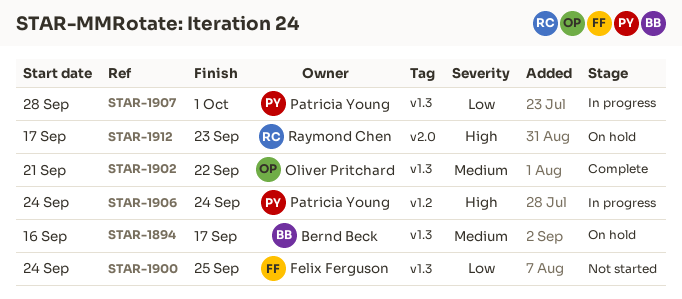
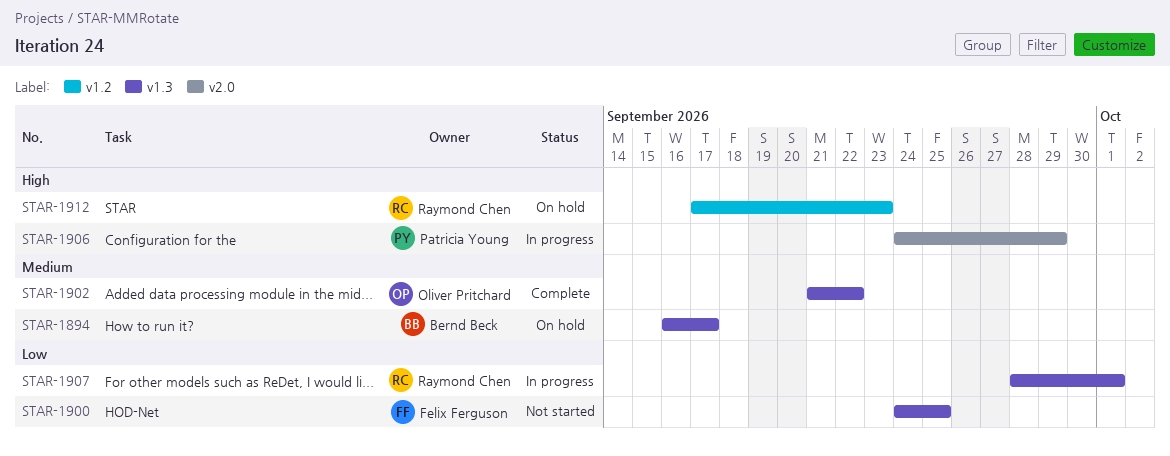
STAR-1906, label: v1.2 -> v2.0
STAR-1906, due: Sep 24 -> Sep 29
STAR-1907, owner: Patricia Young -> Raymond Chen
STAR-1912, label: v2.0 -> v1.2

